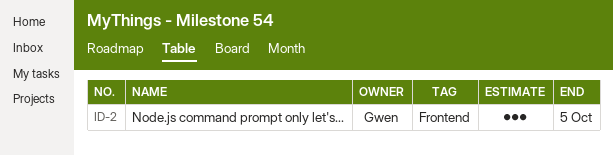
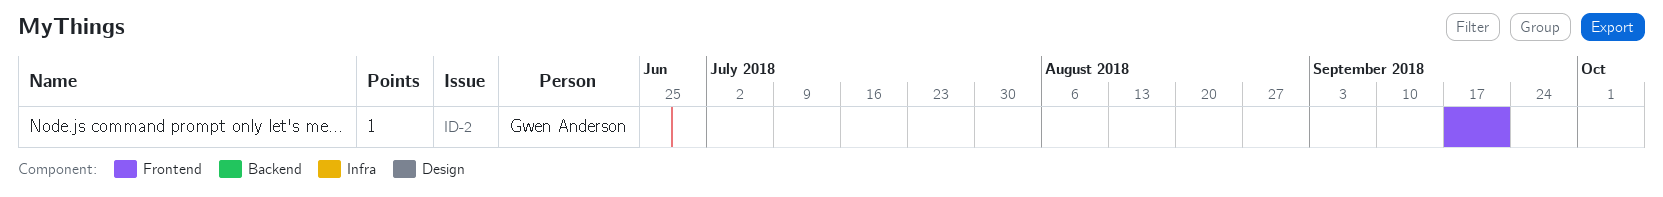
ID-2, estimate: 3 -> 1
ID-2, due: Oct 5 -> Sep 21

